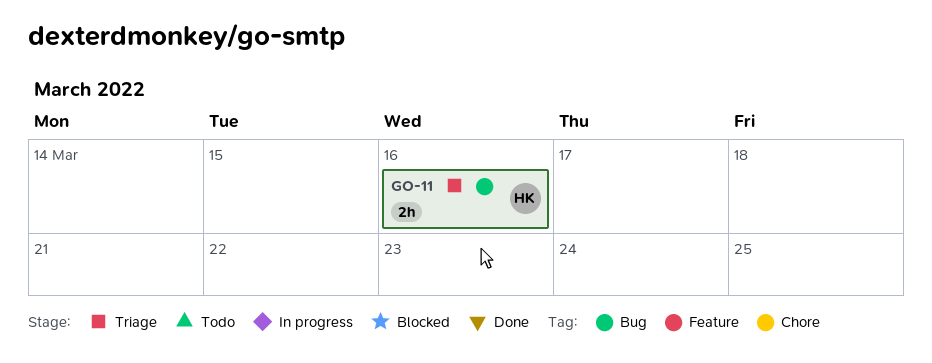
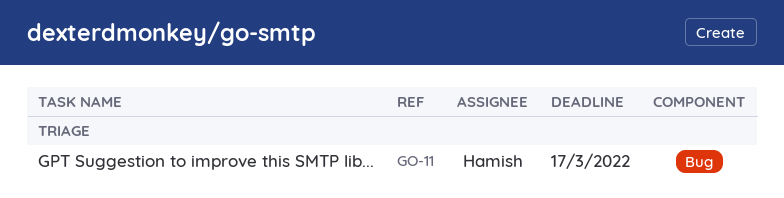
GO-11, due: Mar 16 -> Mar 17

